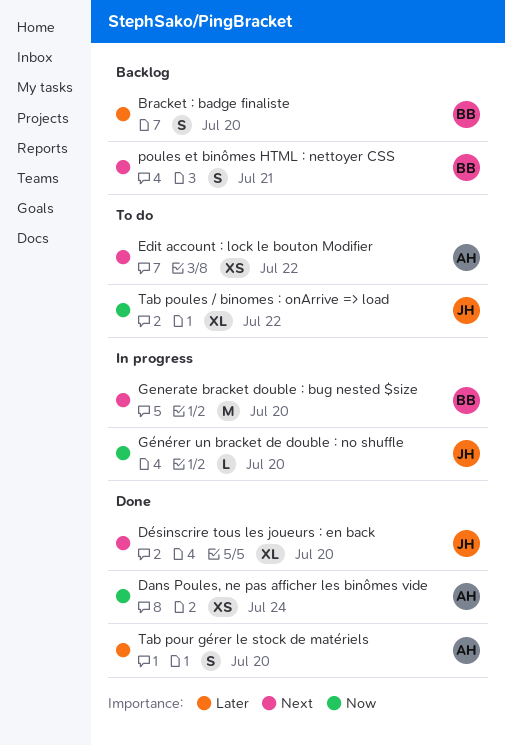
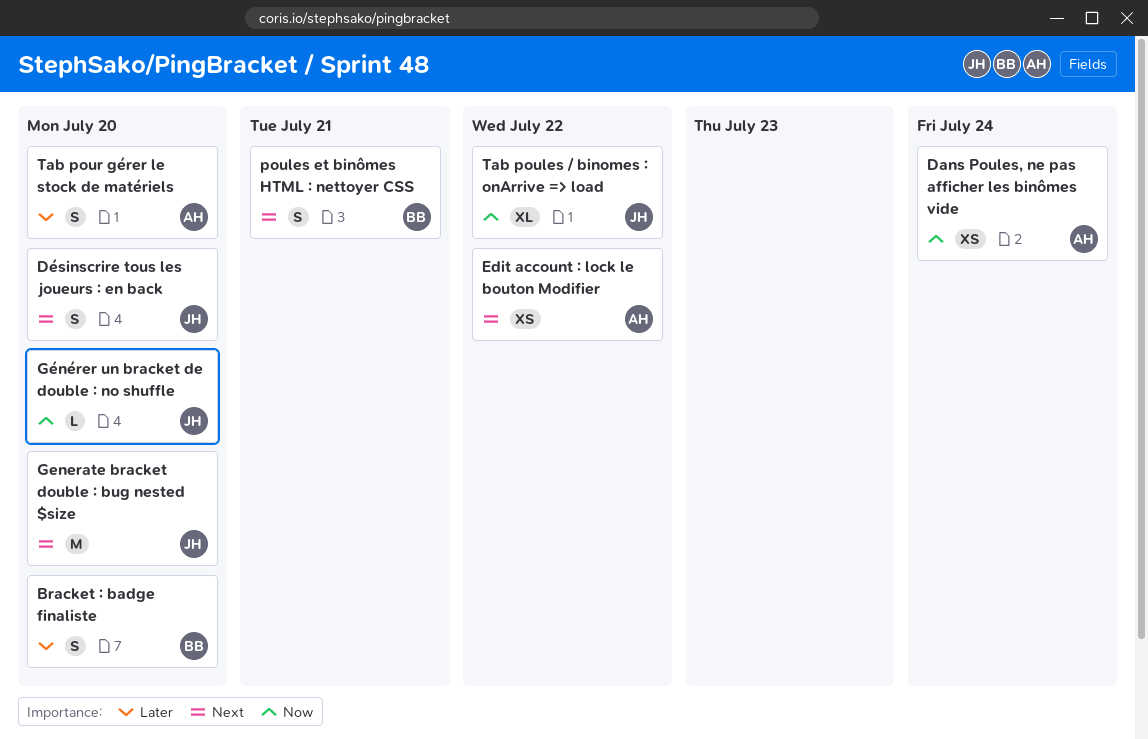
Désinscrire tous les joueurs : en back, estimate: XL -> S
Generate bracket double : bug nested $size, owner: BB -> JH

